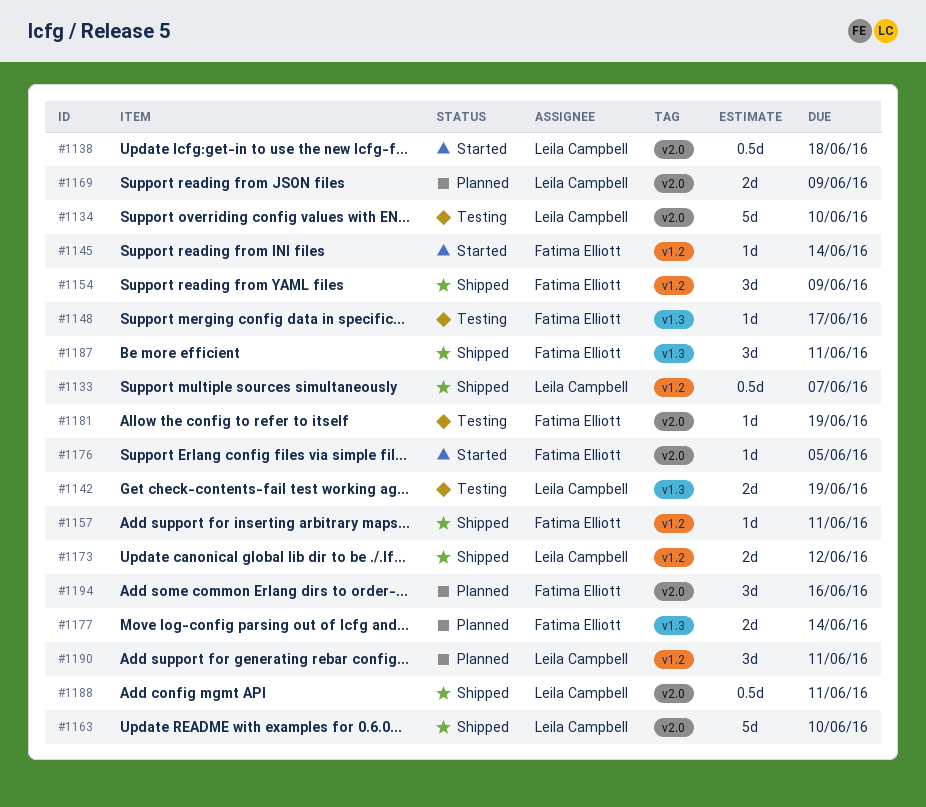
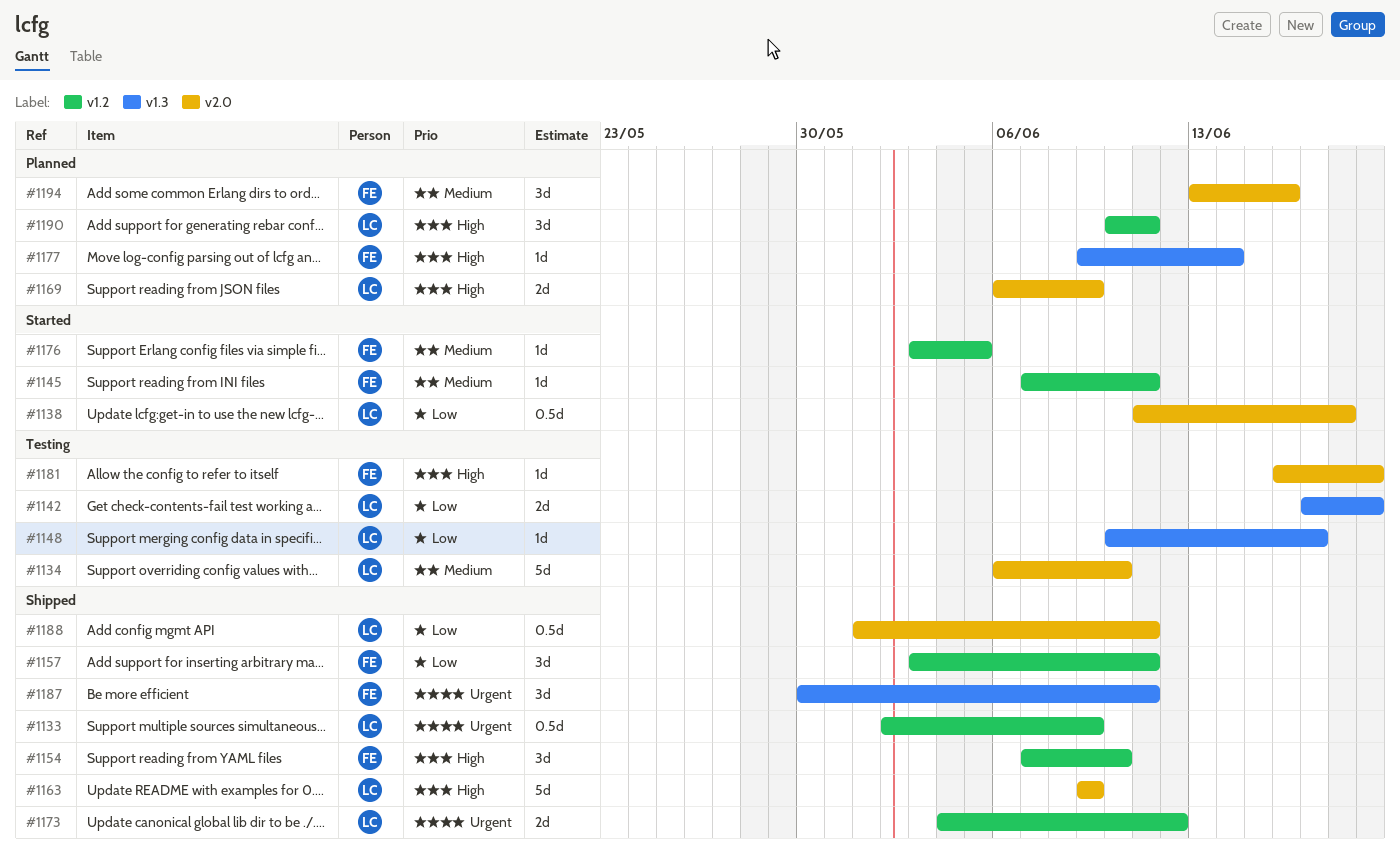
#1133, due: Jun 7 -> Jun 9
#1145, due: Jun 14 -> Jun 11
#1148, owner: Fatima Elliott -> Leila Campbell
#1154, due: Jun 9 -> Jun 10
#1157, estimate: 1d -> 3d
#1163, due: Jun 10 -> Jun 9
#1176, label: v2.0 -> v1.2
#1177, estimate: 2d -> 1d

